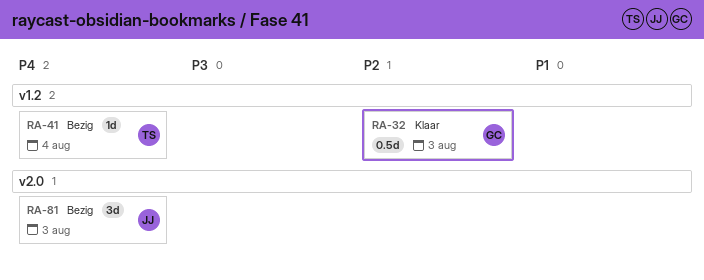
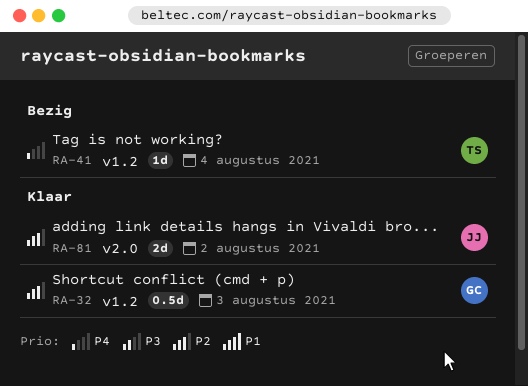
RA-81, status: Bezig -> Klaar
RA-81, priority: P4 -> P2
RA-81, estimate: 3d -> 2d
RA-81, due: Aug 3 -> Aug 2

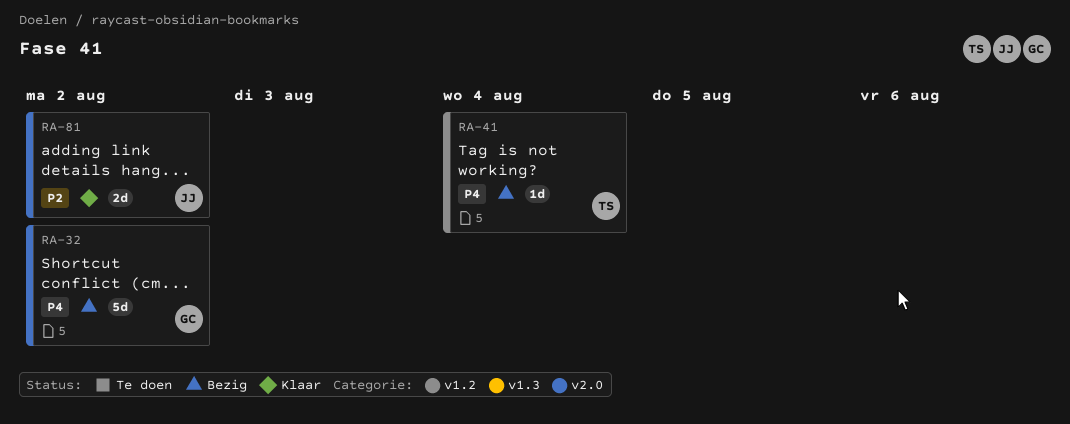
RA-32, status: Klaar -> Bezig
RA-32, priority: P2 -> P4
RA-32, label: v1.2 -> v2.0
RA-32, estimate: 0.5d -> 5d
RA-32, due: Aug 3 -> Aug 2

